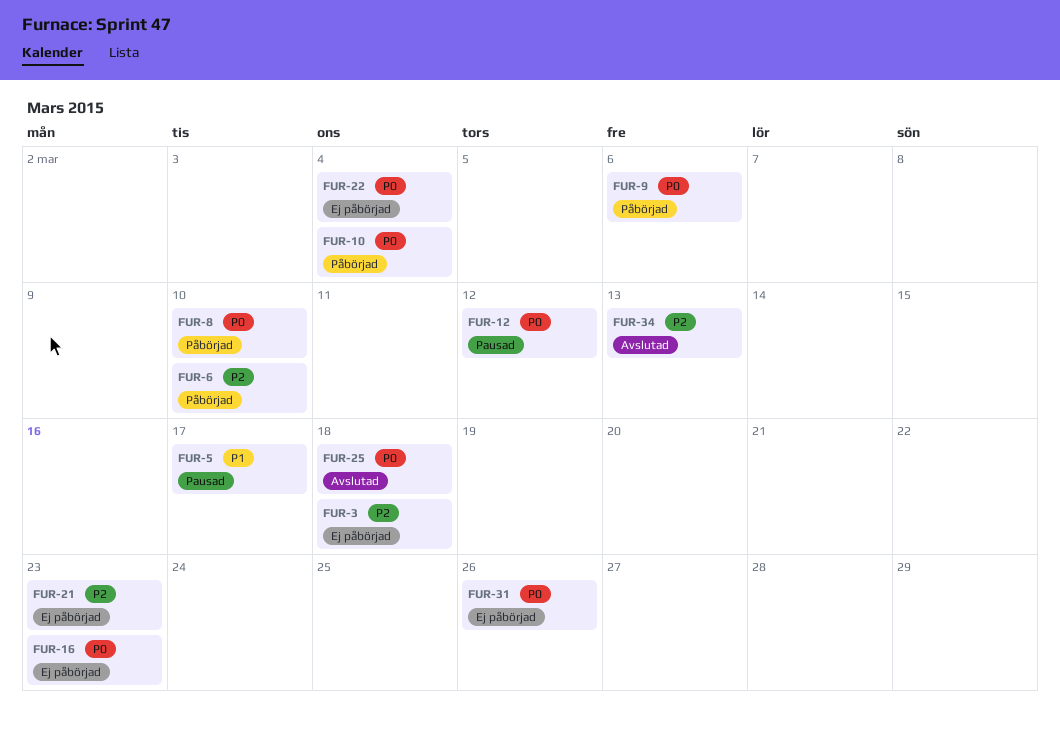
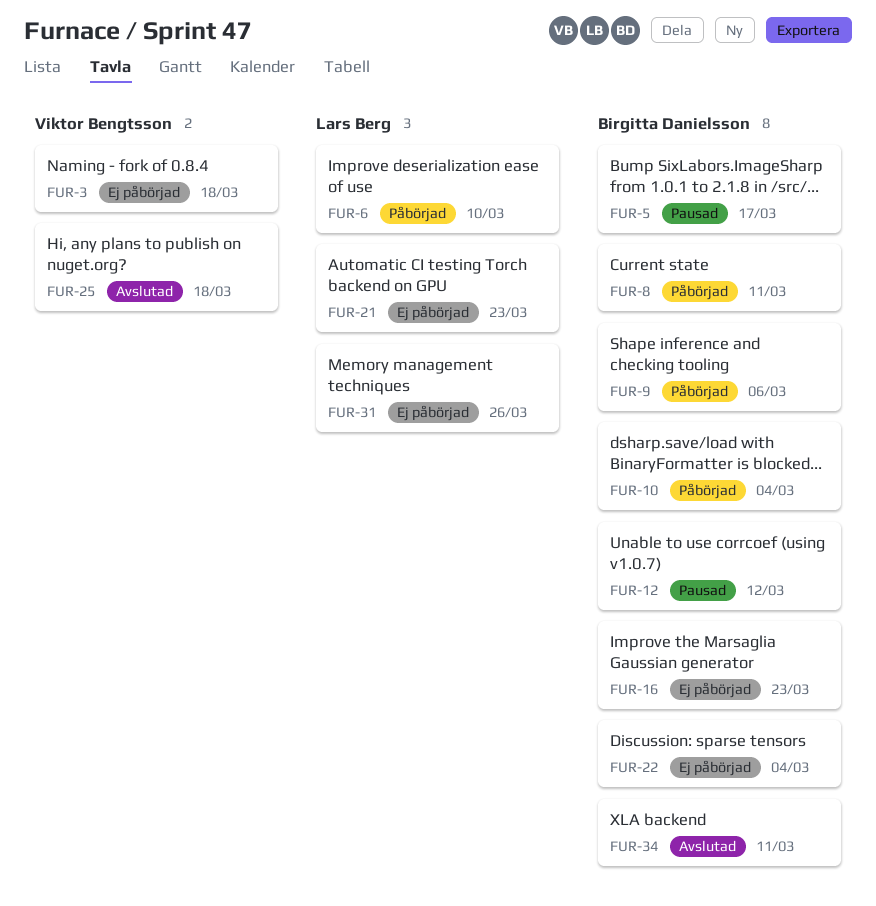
FUR-8, due: Mar 10 -> Mar 11
FUR-34, due: Mar 13 -> Mar 11

